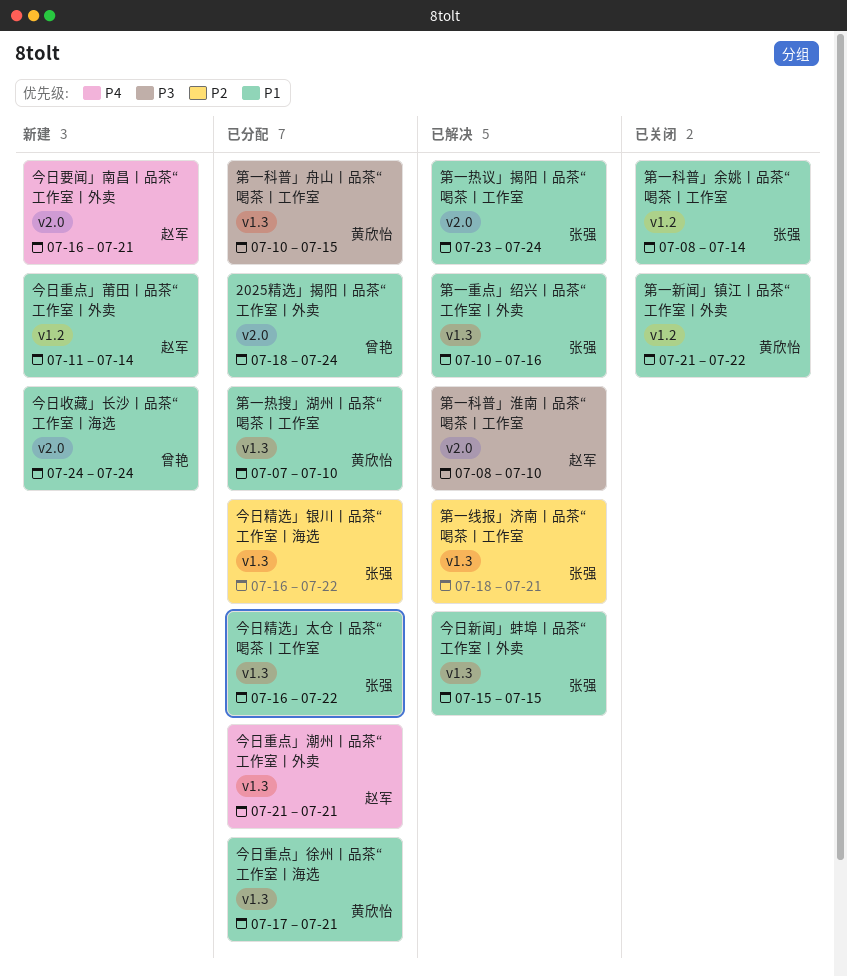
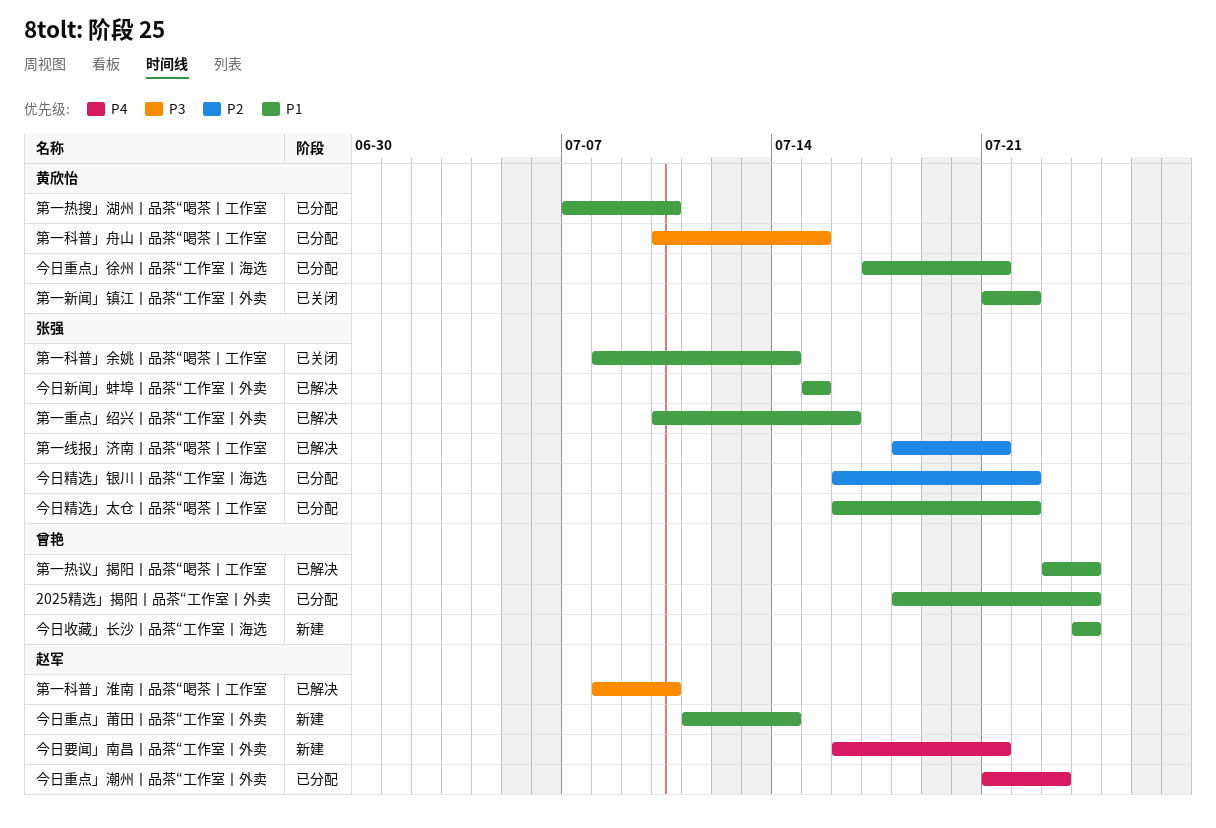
今日重点」潮州丨品茶“工作室丨外卖, due: Jul 21 -> Jul 23
第一热议」揭阳丨品茶“喝茶丨工作室, owner: 张强 -> 曾艳

